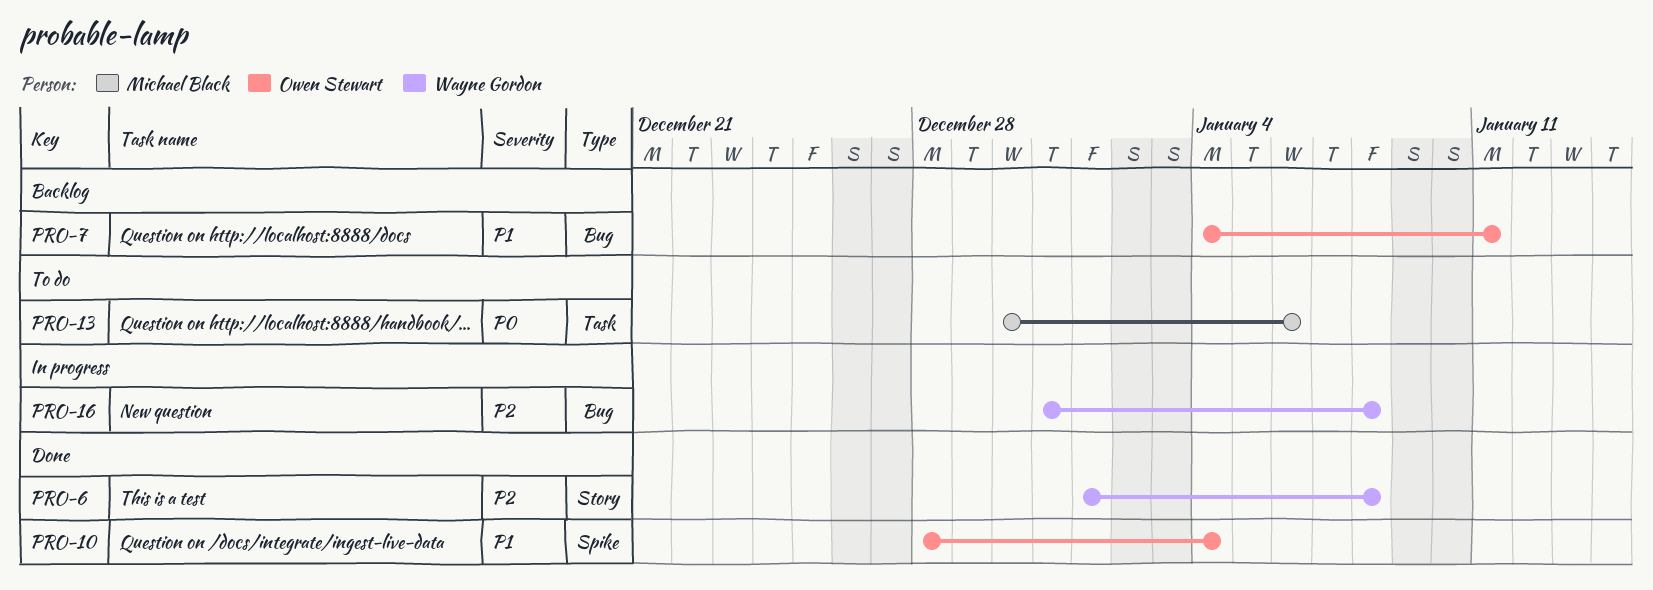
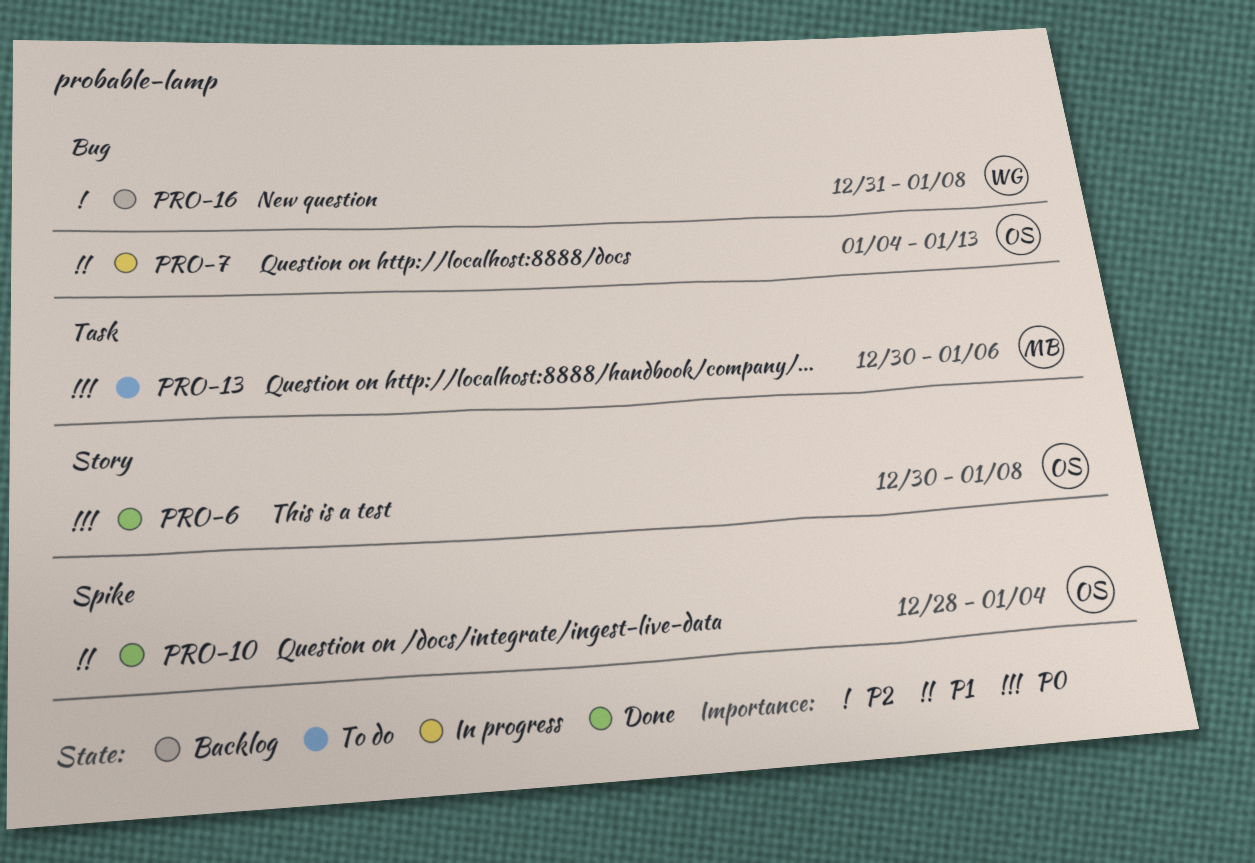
PRO-6, owner: Wayne Gordon -> Owen Stewart
PRO-6, priority: P2 -> P0
PRO-6, start: Jan 1 -> Dec 30
PRO-7, status: Backlog -> In progress
PRO-7, due: Jan 11 -> Jan 13
PRO-16, status: In progress -> Backlog

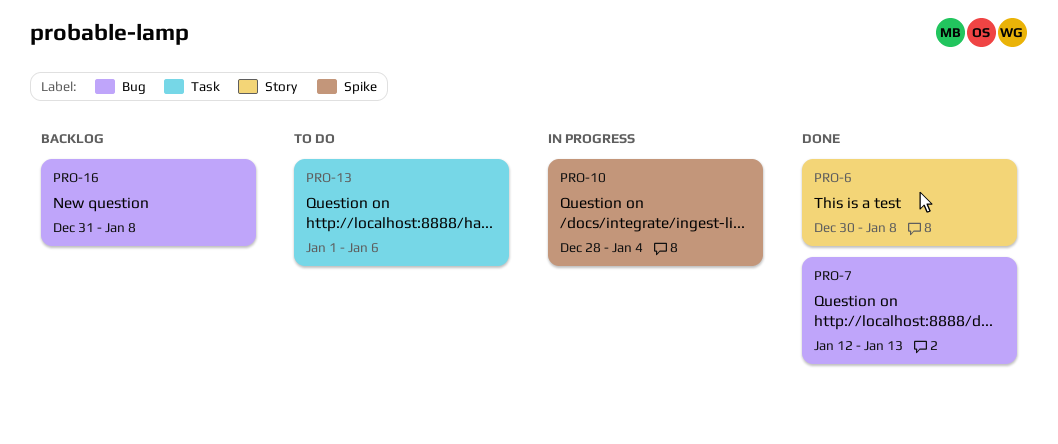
PRO-7, status: In progress -> Done
PRO-7, start: Jan 4 -> Jan 12
PRO-10, status: Done -> In progress
PRO-13, start: Dec 30 -> Jan 1

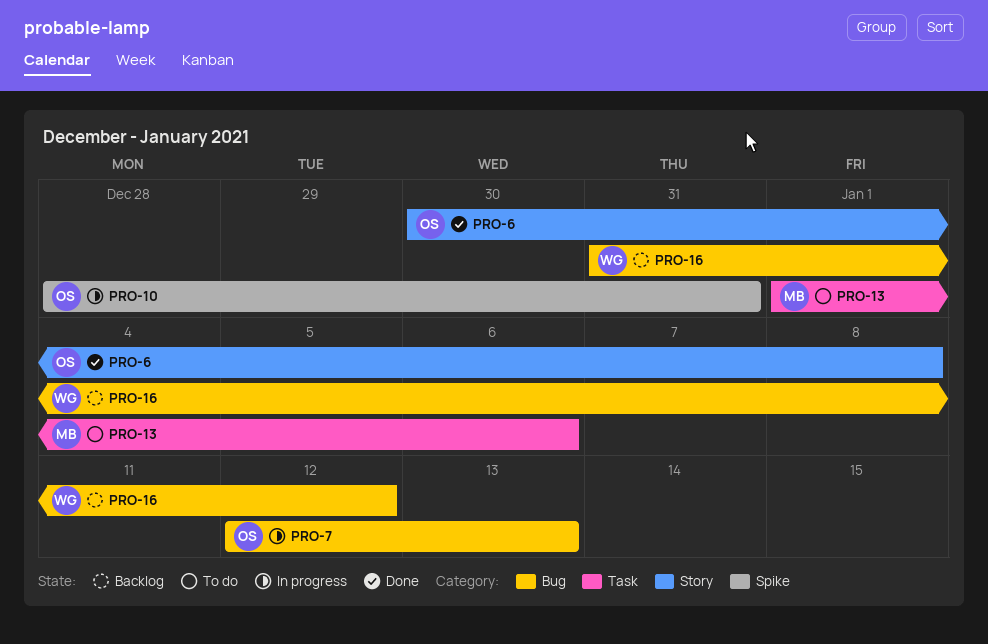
PRO-7, status: Done -> In progress
PRO-10, due: Jan 4 -> Dec 31
PRO-16, due: Jan 8 -> Jan 12

